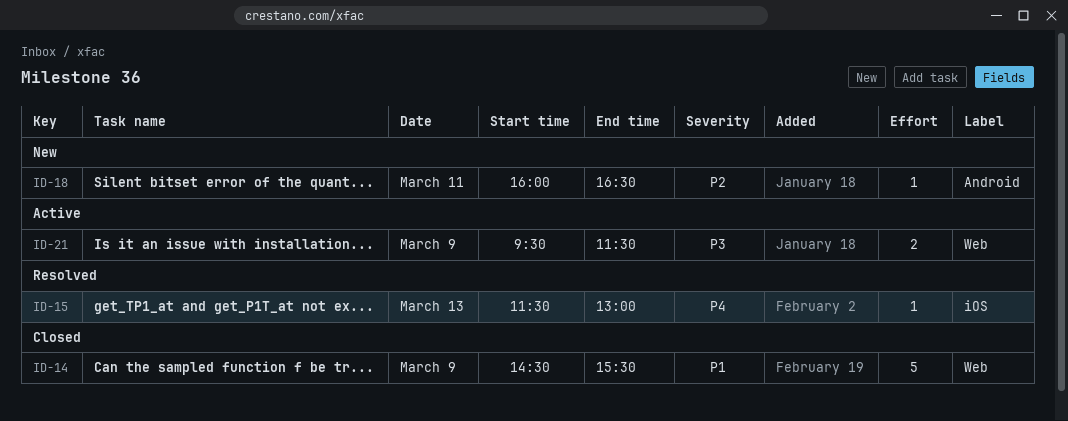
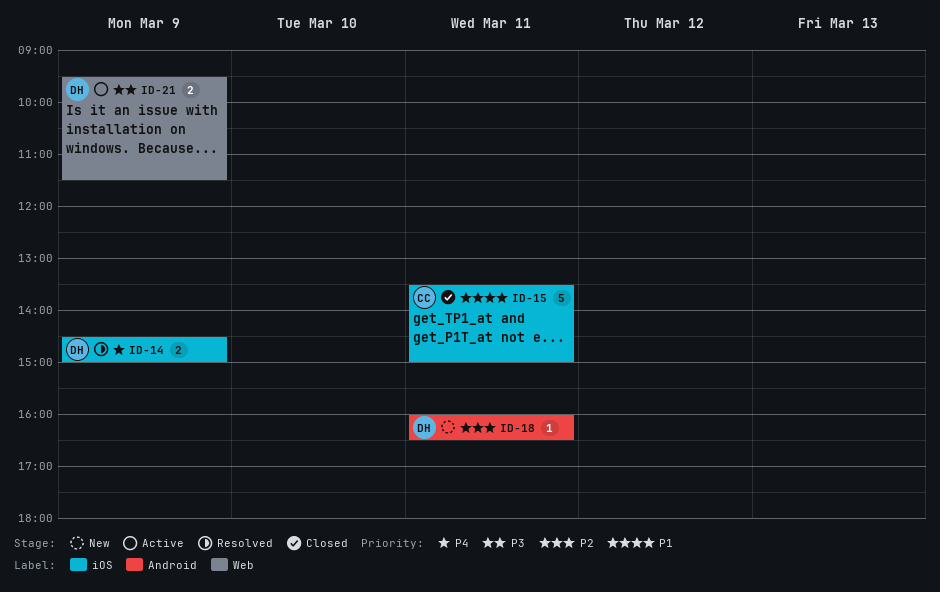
ID-14, status: Closed -> Resolved
ID-14, priority: P1 -> P4
ID-14, label: Web -> iOS
ID-14, estimate: 5 -> 2
ID-14, ends: 15:30 -> 15:00
ID-15, status: Resolved -> Closed
ID-15, priority: P4 -> P1
ID-15, estimate: 1 -> 5
ID-15, day: Mar 13 -> Mar 11
ID-15, begins: 11:30 -> 13:30
ID-15, ends: 13:00 -> 15:00

